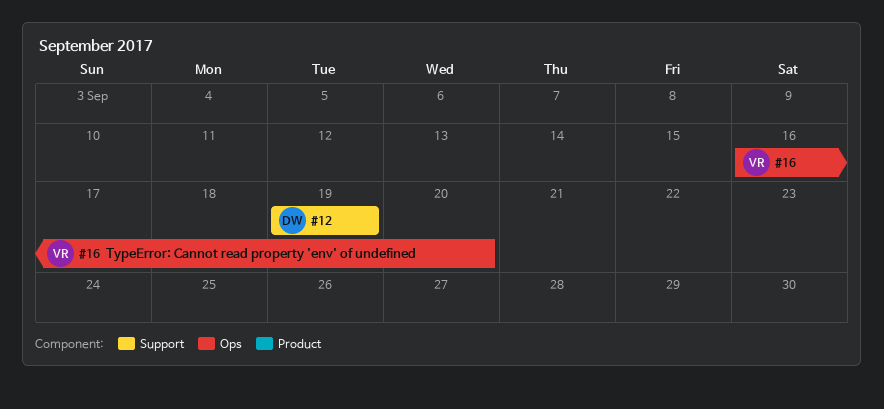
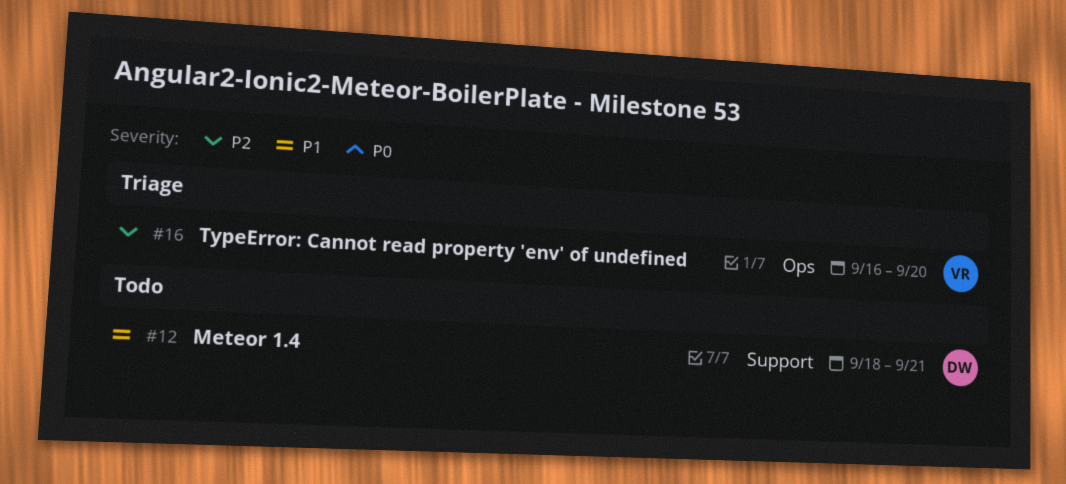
#12, start: Sep 19 -> Sep 18
#12, due: Sep 19 -> Sep 21

